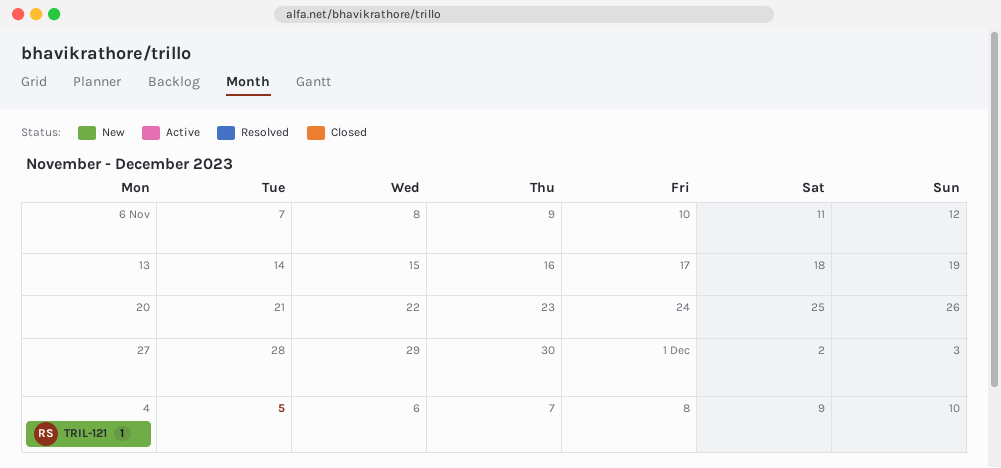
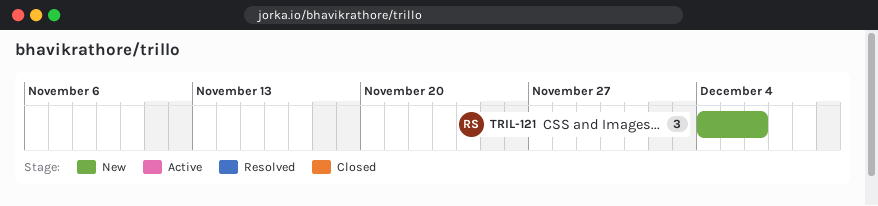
TRIL-121, estimate: 1 -> 3
TRIL-121, due: Dec 4 -> Dec 6

